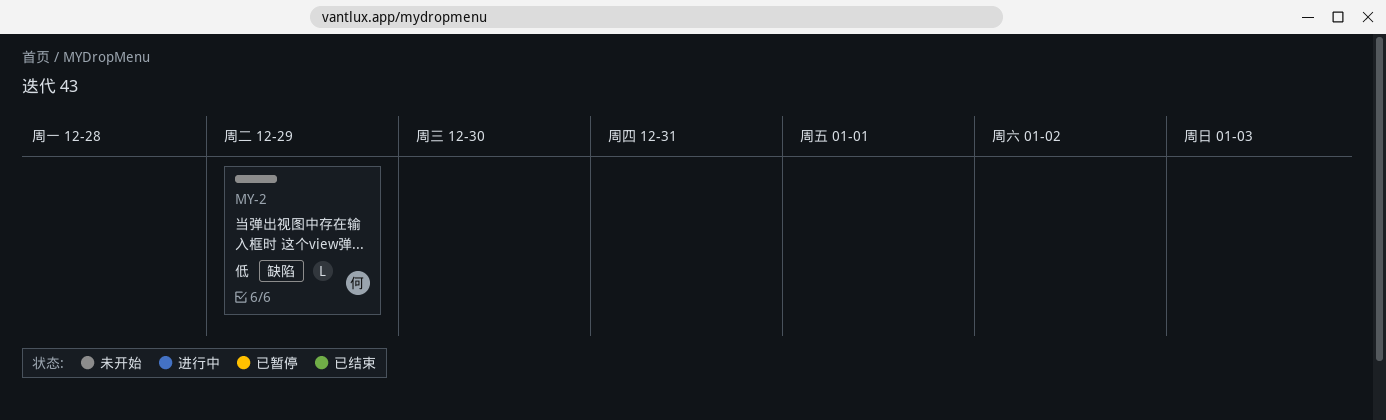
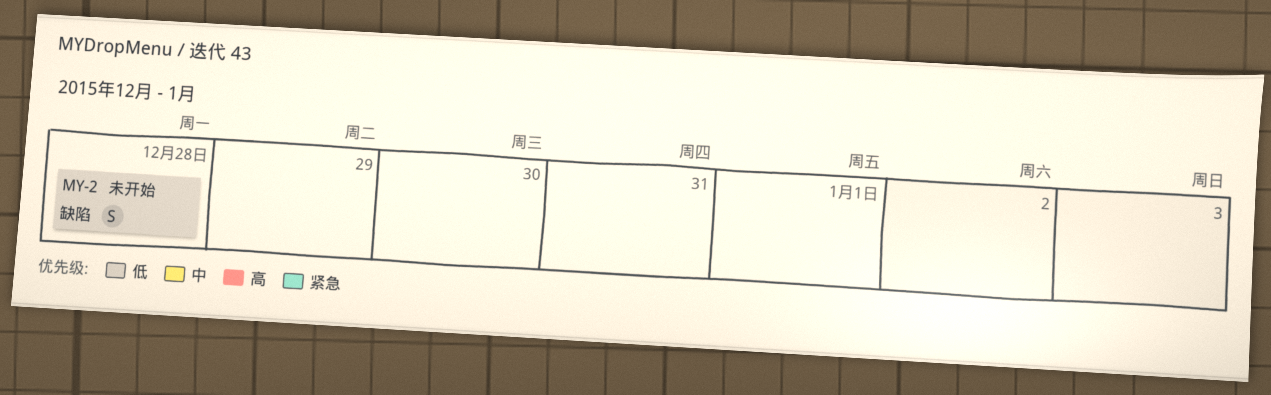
MY-2, estimate: L -> S
MY-2, due: Dec 29 -> Dec 28

